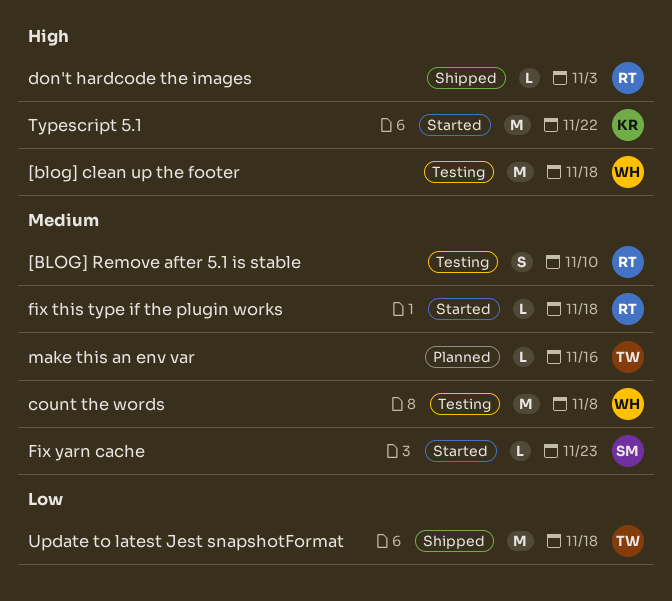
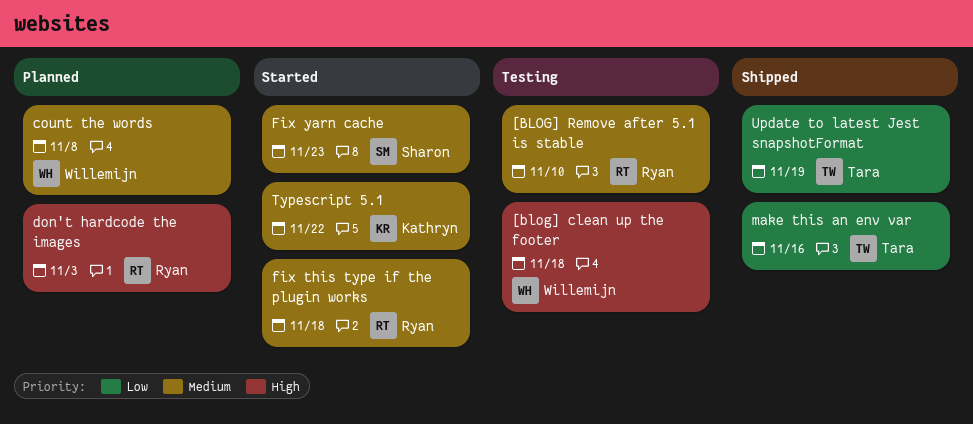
count the words, status: Testing -> Planned
don't hardcode the images, status: Shipped -> Planned
make this an env var, status: Planned -> Shipped
make this an env var, priority: Medium -> Low
Typescript 5.1, priority: High -> Medium
Update to latest Jest snapshotFormat, due: Nov 18 -> Nov 19

